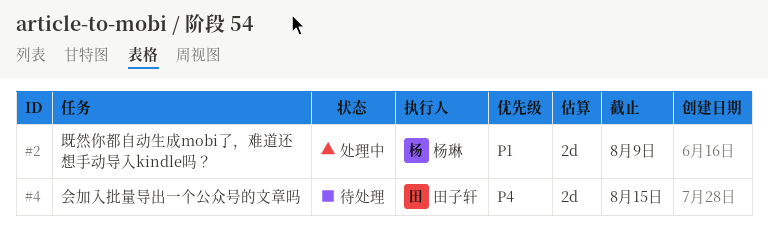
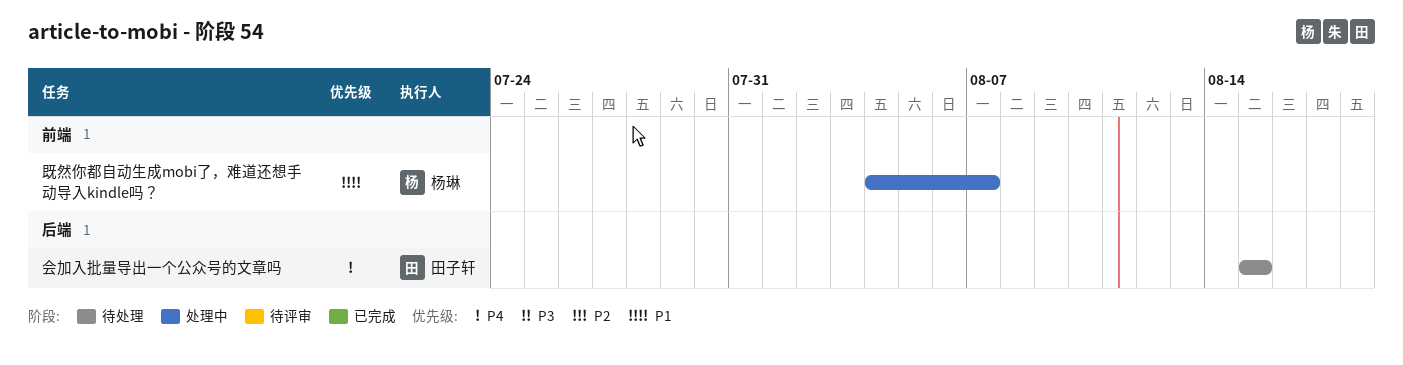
既然你都自动生成mobi了，难道还想手动导入kindle吗？, due: Aug 9 -> Aug 7

